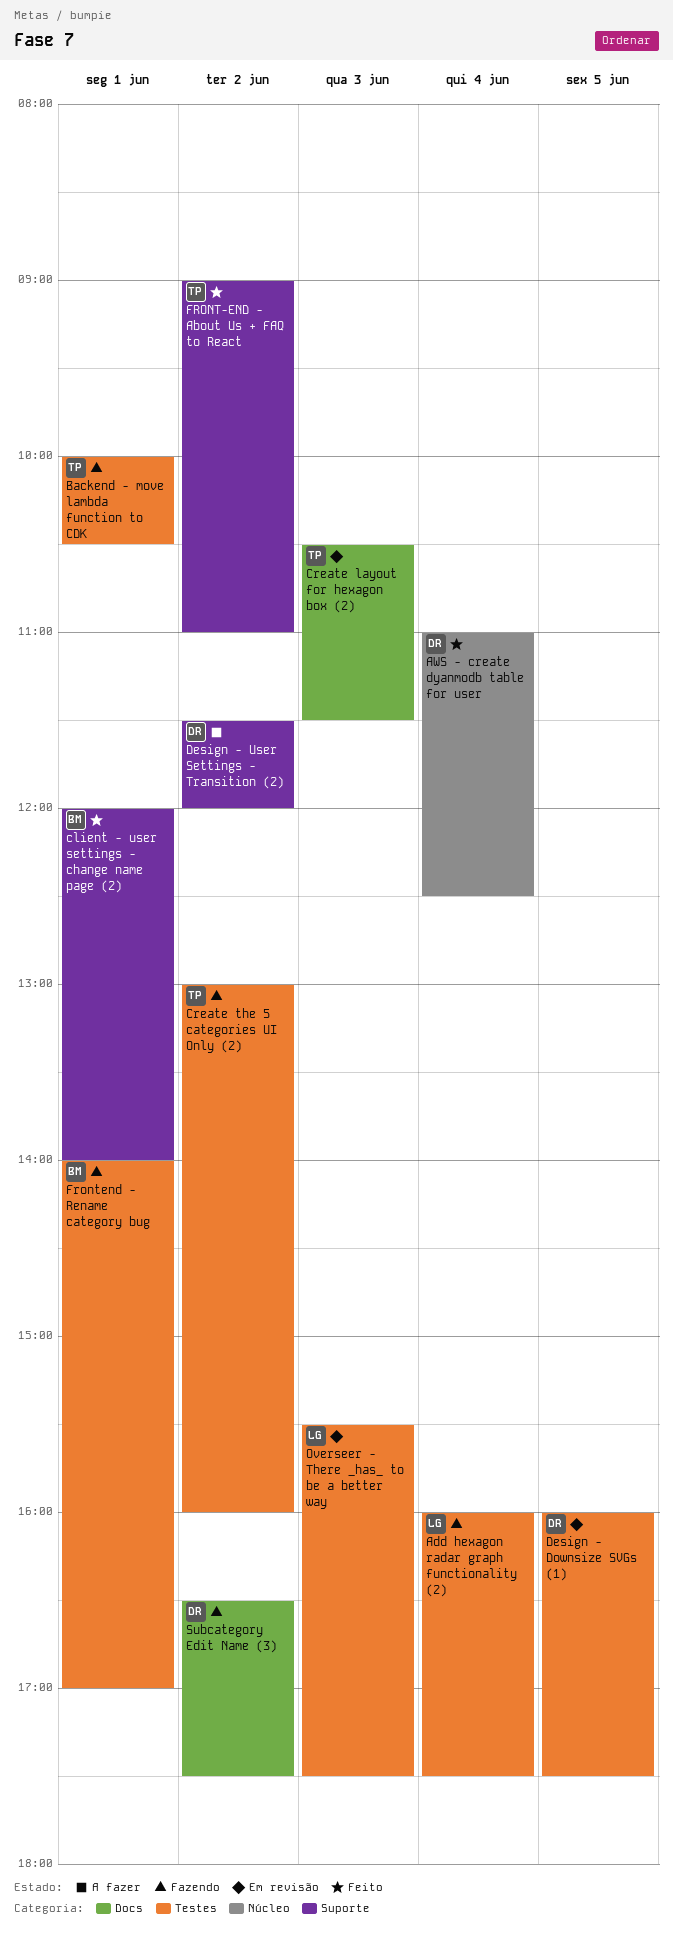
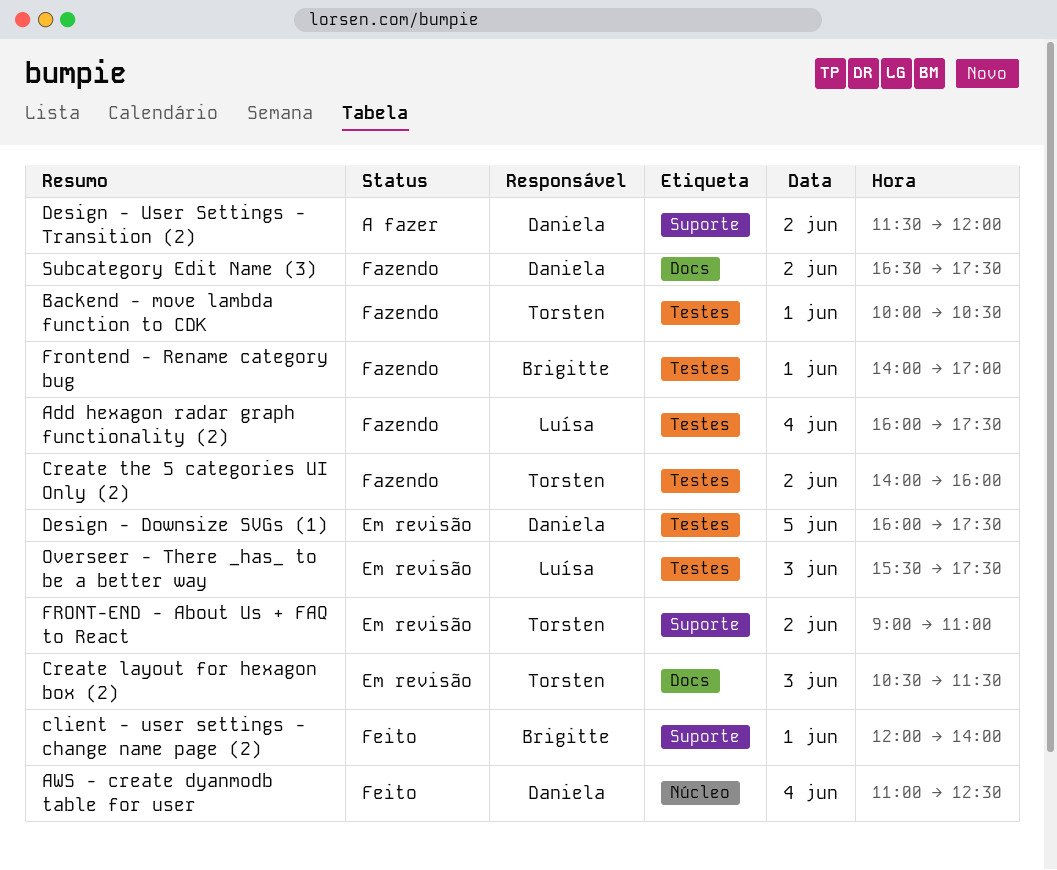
Create the 5 categories UI Only (2), begins: 13:00 -> 14:00
FRONT-END - About Us + FAQ to React, status: Feito -> Em revisão

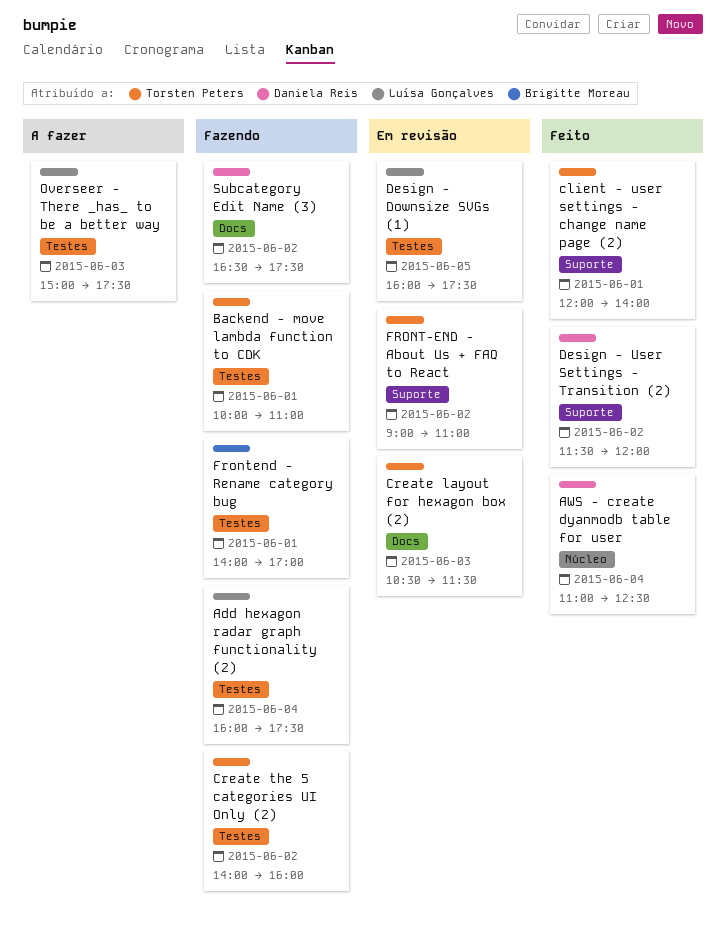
Backend - move lambda function to CDK, ends: 10:30 -> 11:00
client - user settings - change name page (2), owner: Brigitte Moreau -> Torsten Peters
Design - Downsize SVGs (1), owner: Daniela Reis -> Luísa Gonçalves
Design - User Settings - Transition (2), status: A fazer -> Feito
Overseer - There _has_ to be a better way, status: Em revisão -> A fazer
Overseer - There _has_ to be a better way, begins: 15:30 -> 15:00

